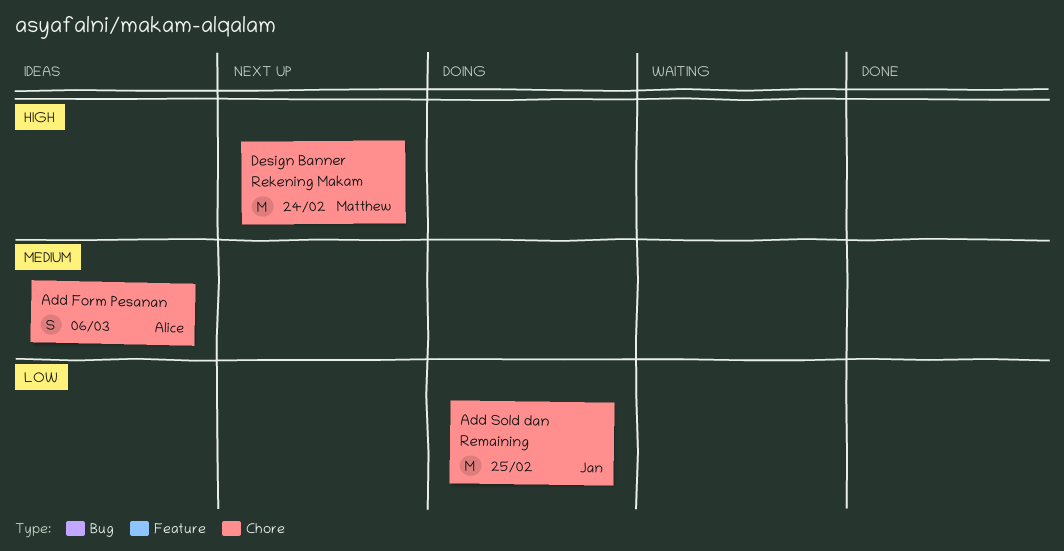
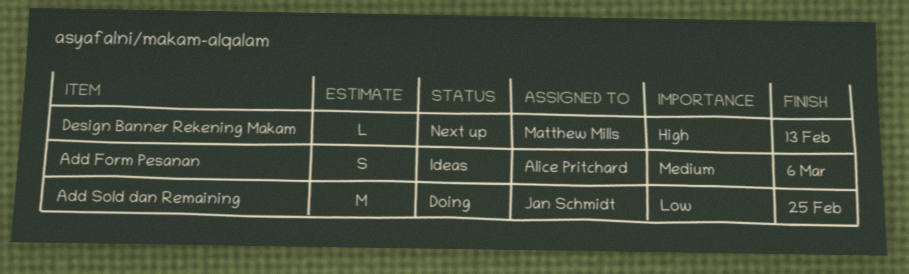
Design Banner Rekening Makam, estimate: M -> L
Design Banner Rekening Makam, due: Feb 24 -> Feb 13

